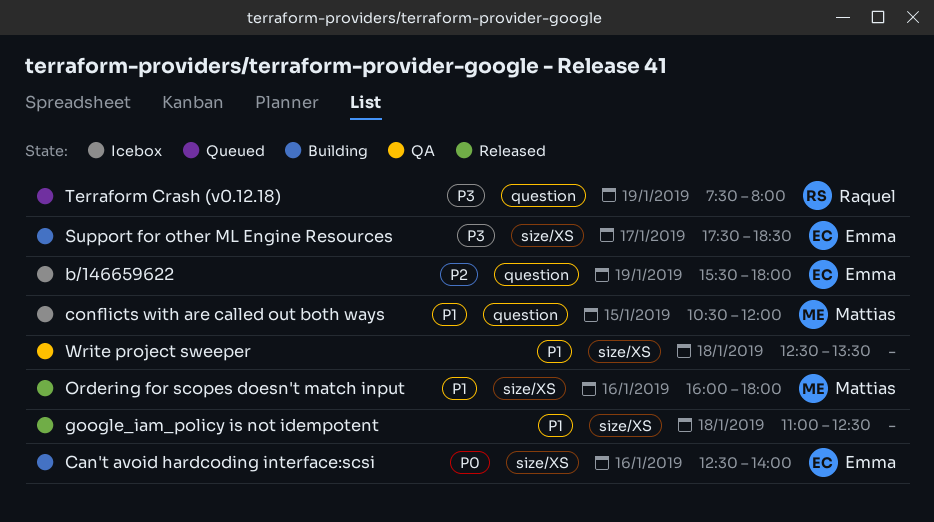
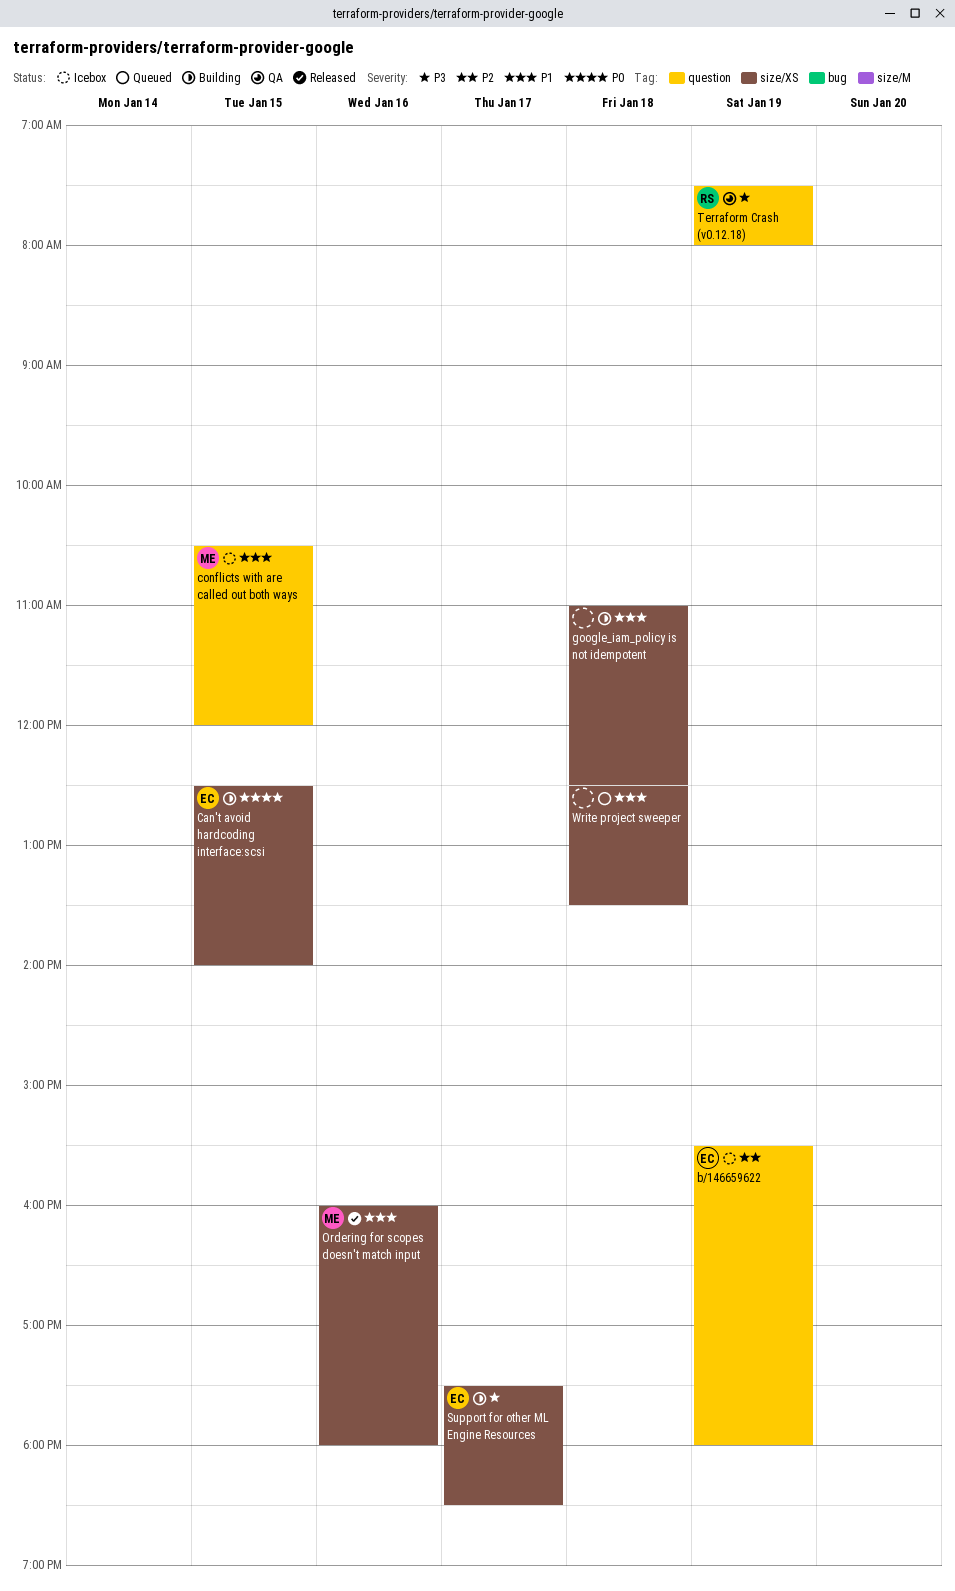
Can't avoid hardcoding interface:scsi, day: Jan 16 -> Jan 15
google_iam_policy is not idempotent, status: Released -> Building
Terraform Crash (v0.12.18), status: Queued -> QA
Write project sweeper, status: QA -> Queued

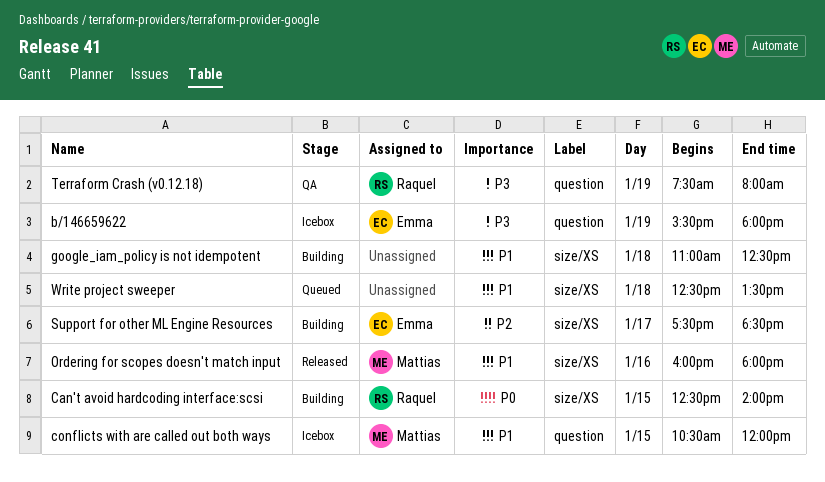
b/146659622, priority: P2 -> P3
Can't avoid hardcoding interface:scsi, owner: Emma -> Raquel
Support for other ML Engine Resources, priority: P3 -> P2

